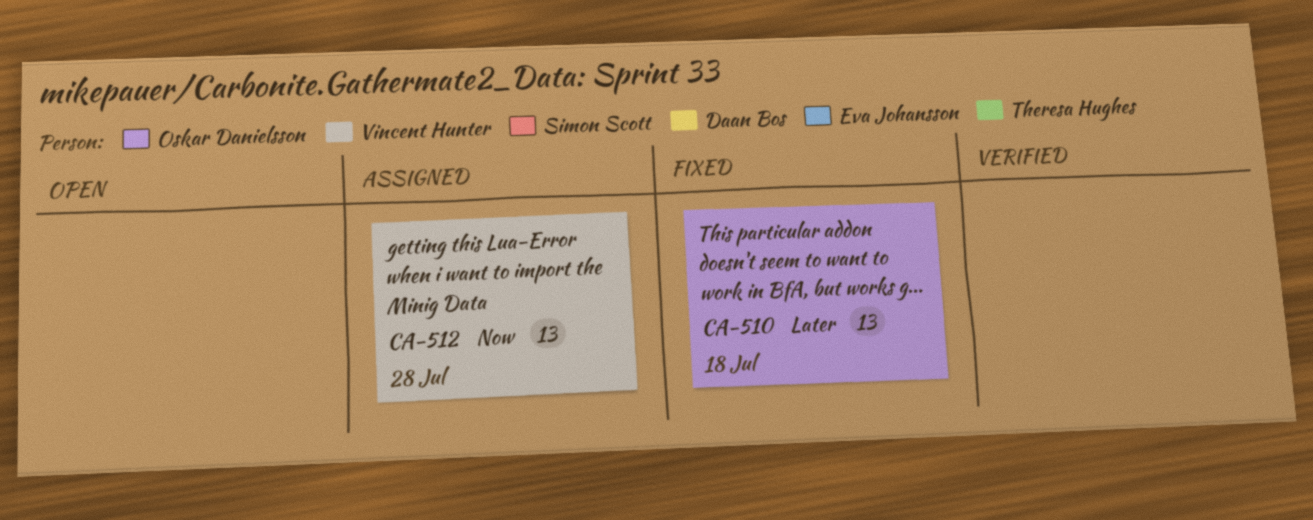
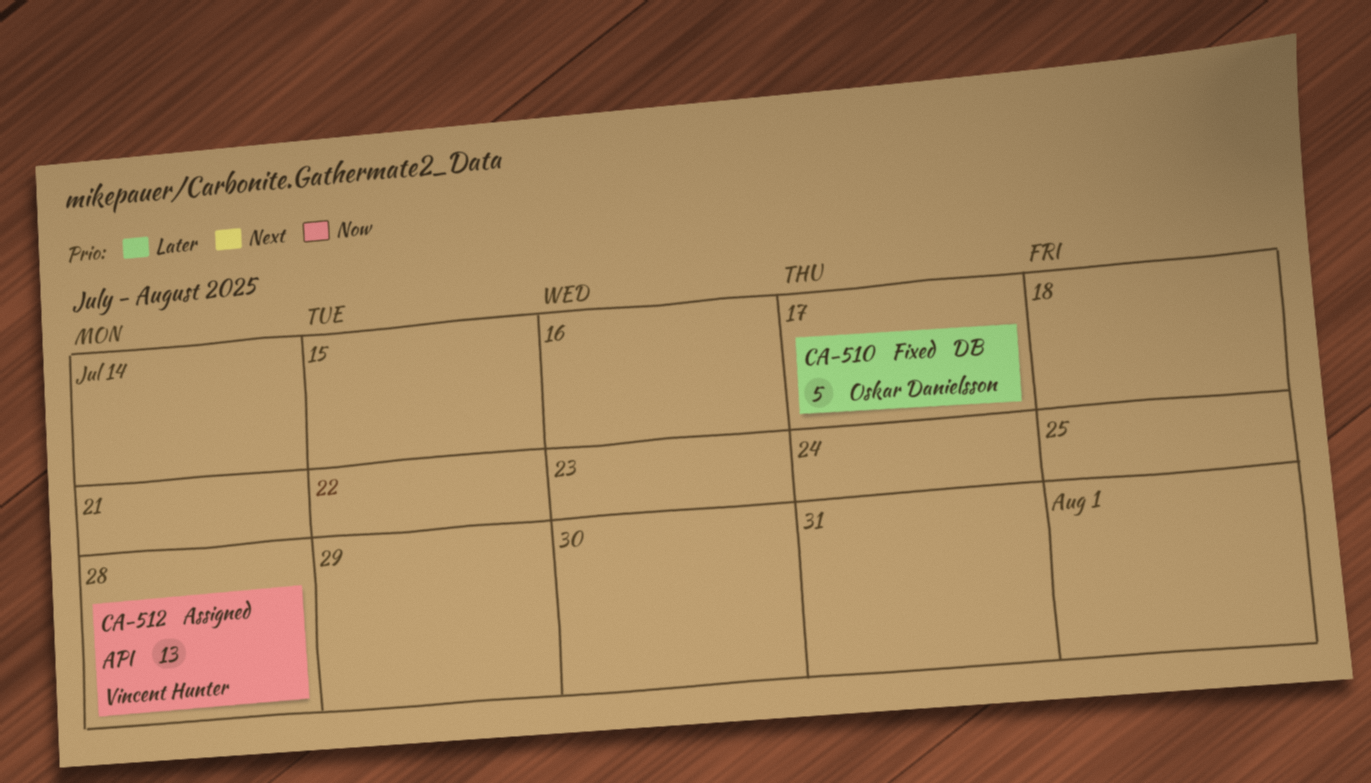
CA-510, estimate: 13 -> 5
CA-510, due: Jul 18 -> Jul 17

